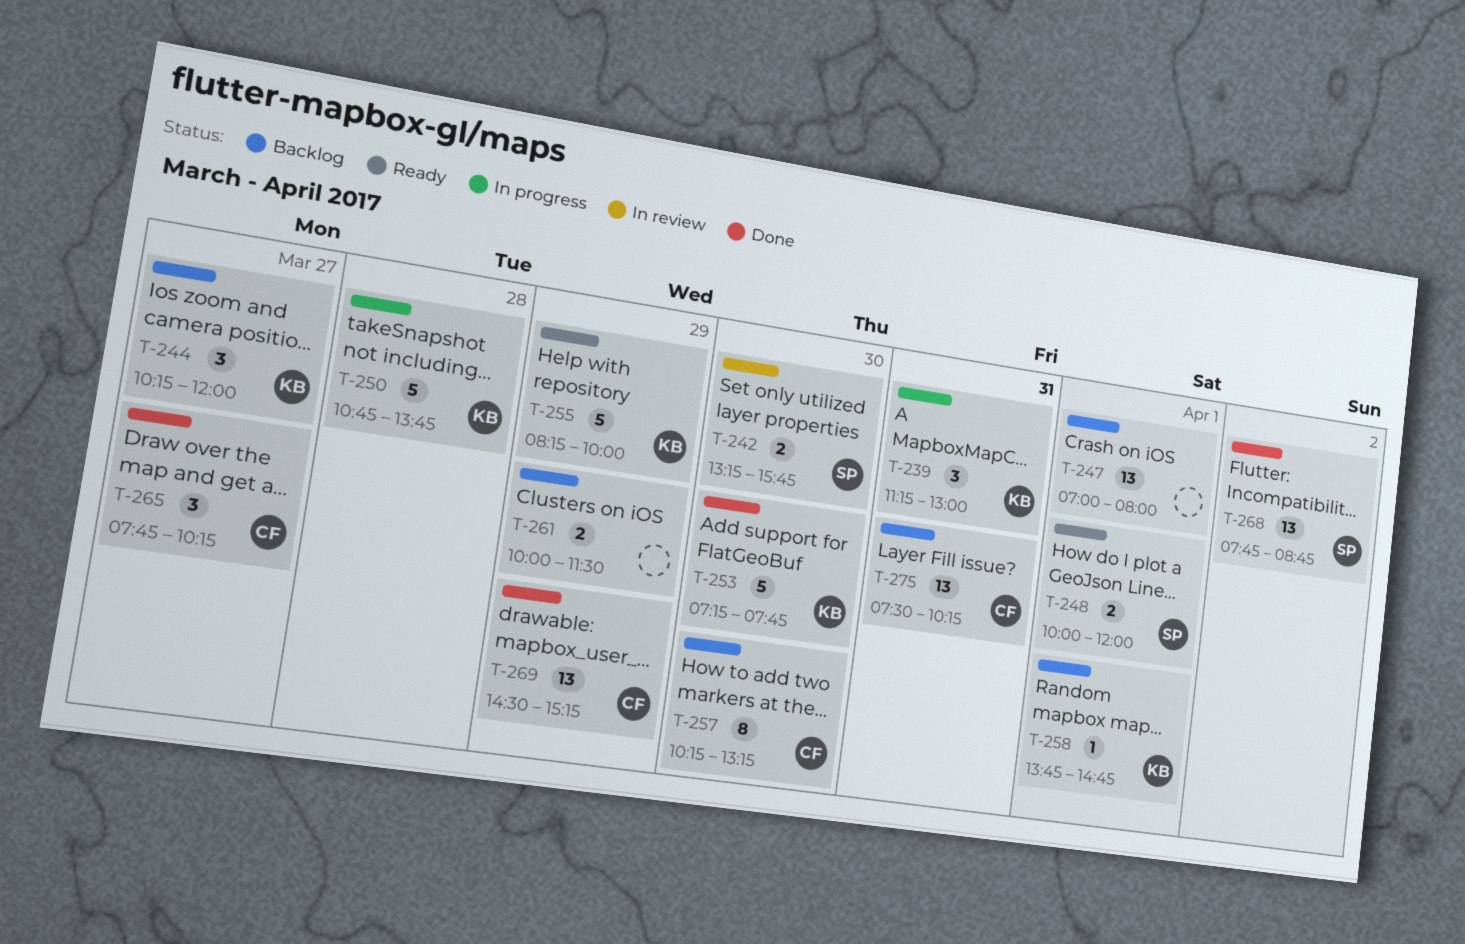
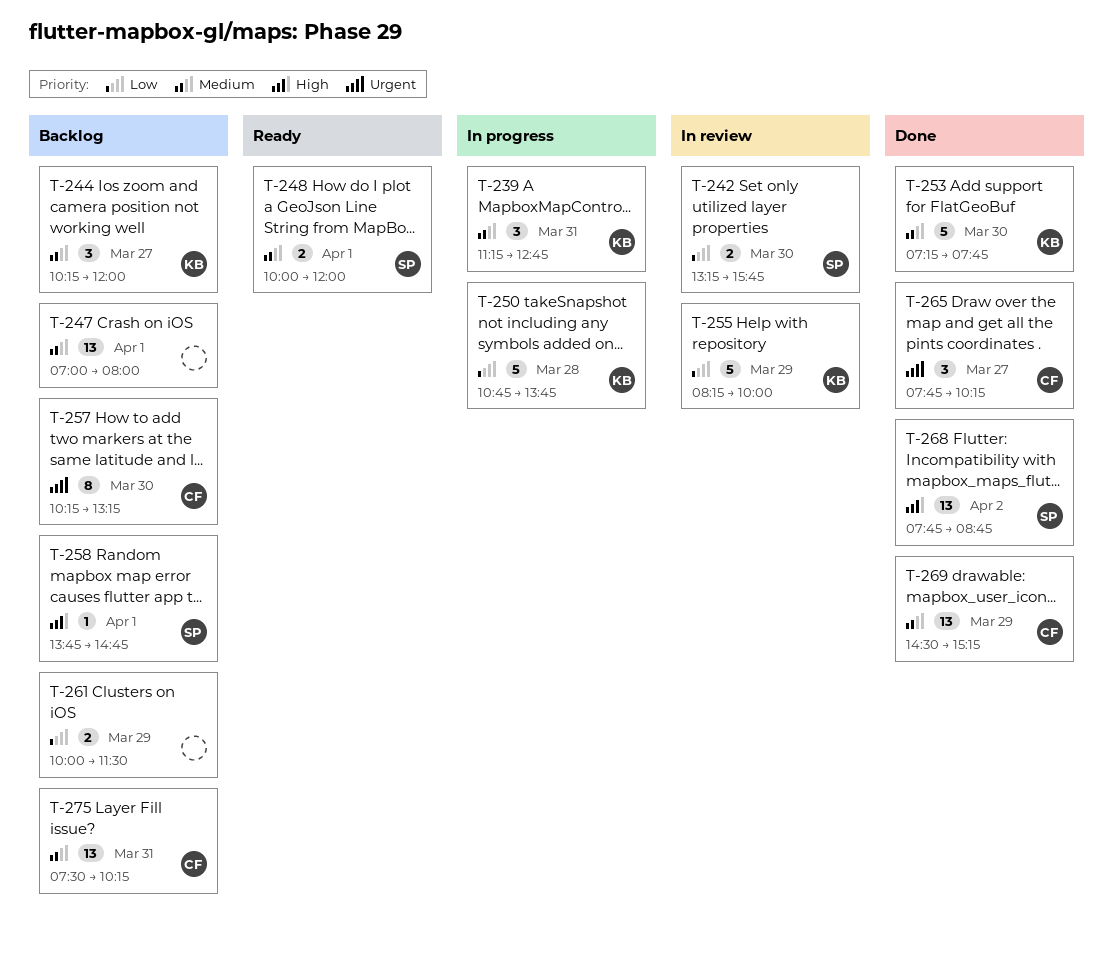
T-239, ends: 13:00 -> 12:45
T-255, status: Ready -> In review
T-258, owner: KB -> SP

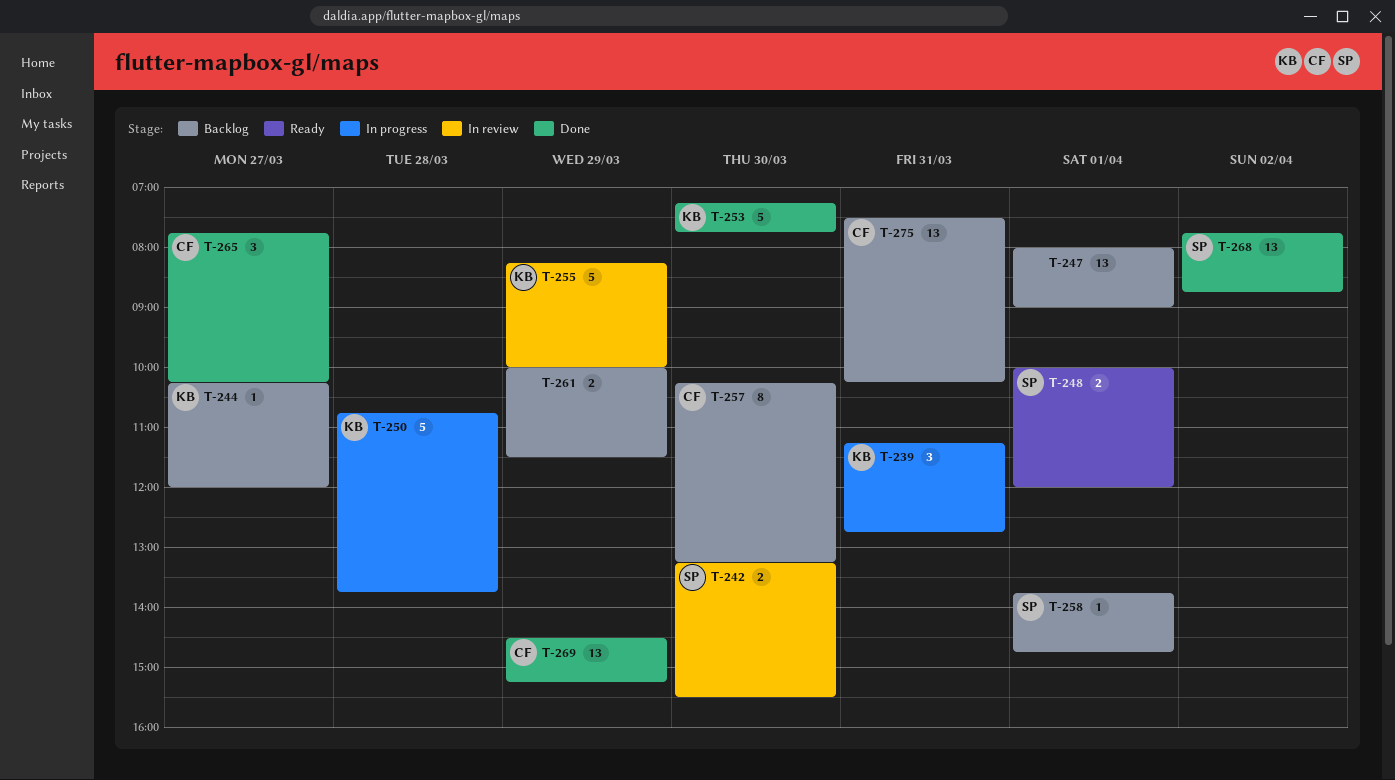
T-242, ends: 15:45 -> 15:30
T-244, estimate: 3 -> 1
T-247, begins: 07:00 -> 08:00
T-247, ends: 08:00 -> 09:00

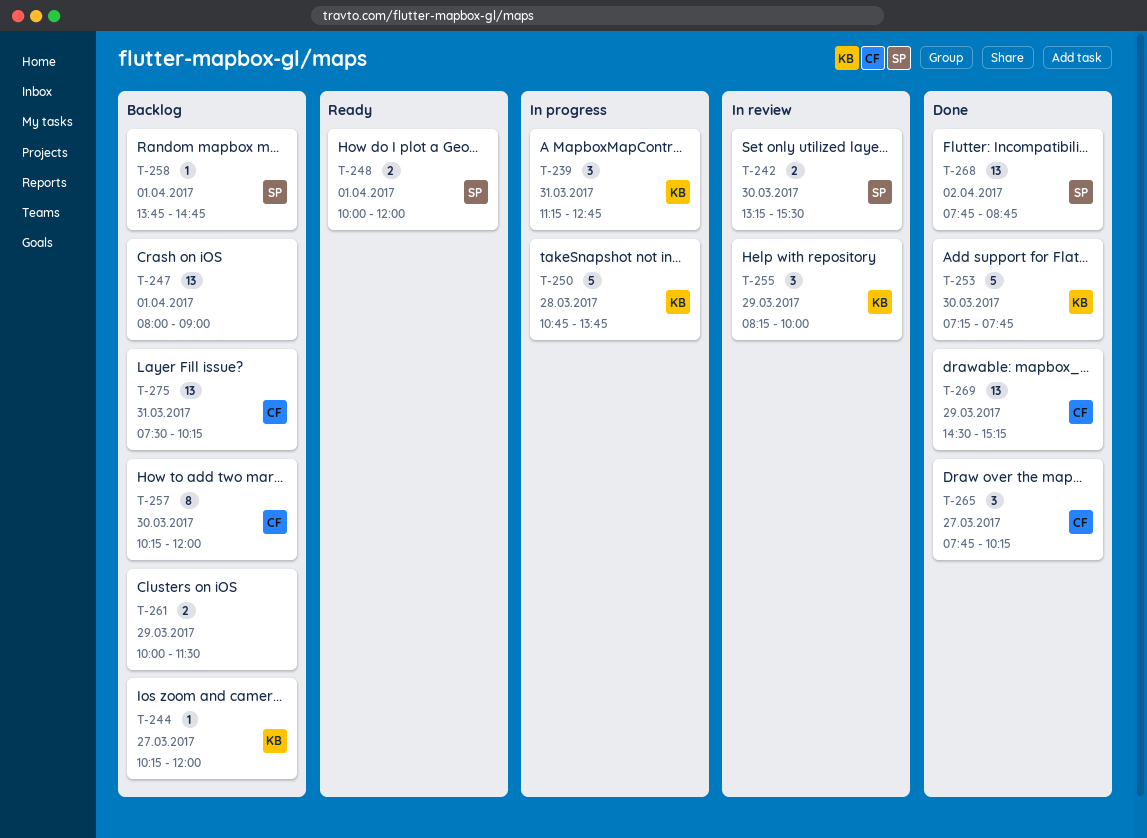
T-255, estimate: 5 -> 3
T-257, ends: 13:15 -> 12:00

